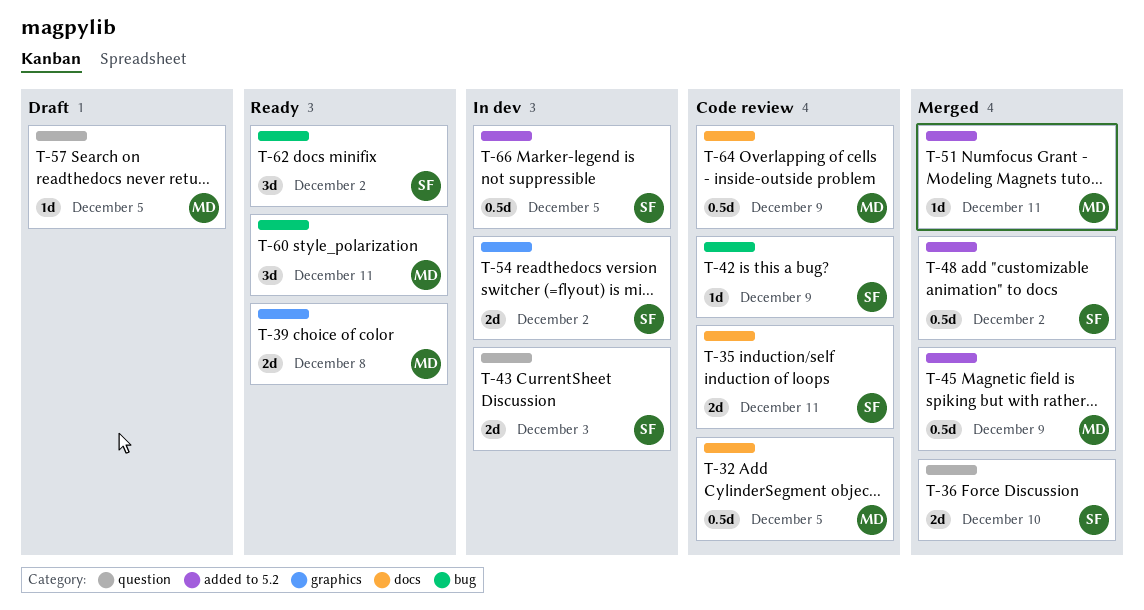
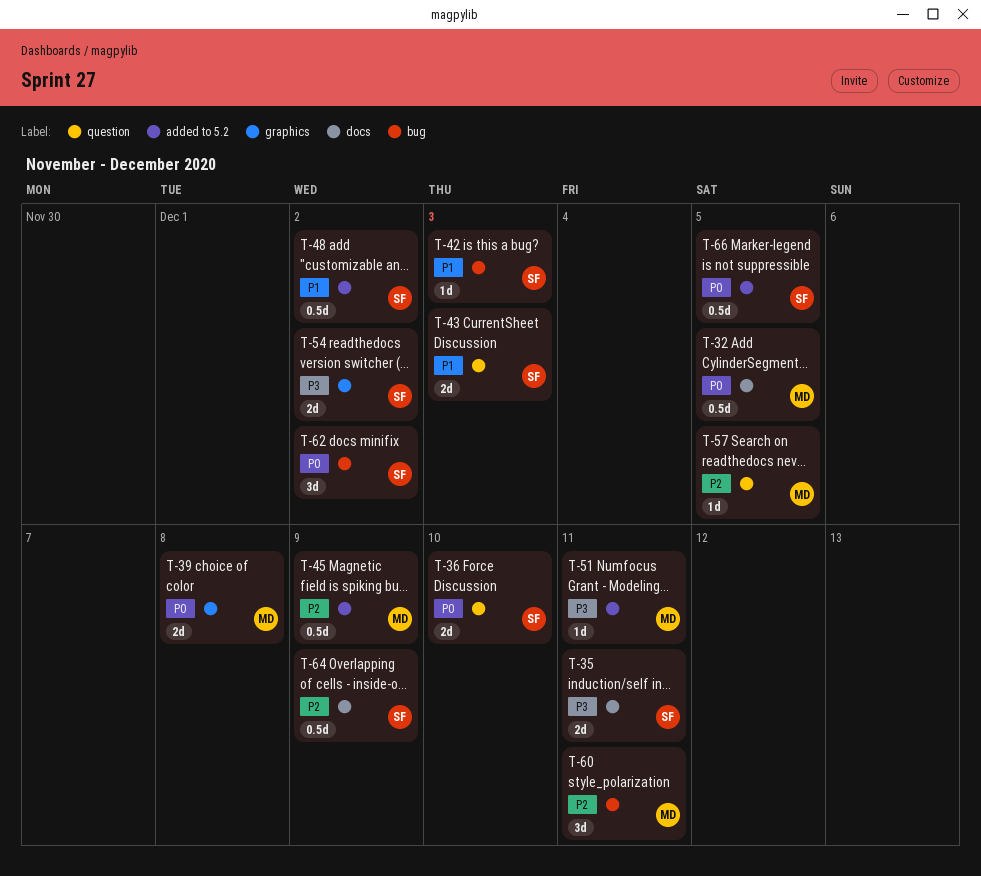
T-42, due: Dec 9 -> Dec 3
T-64, owner: MD -> SF

